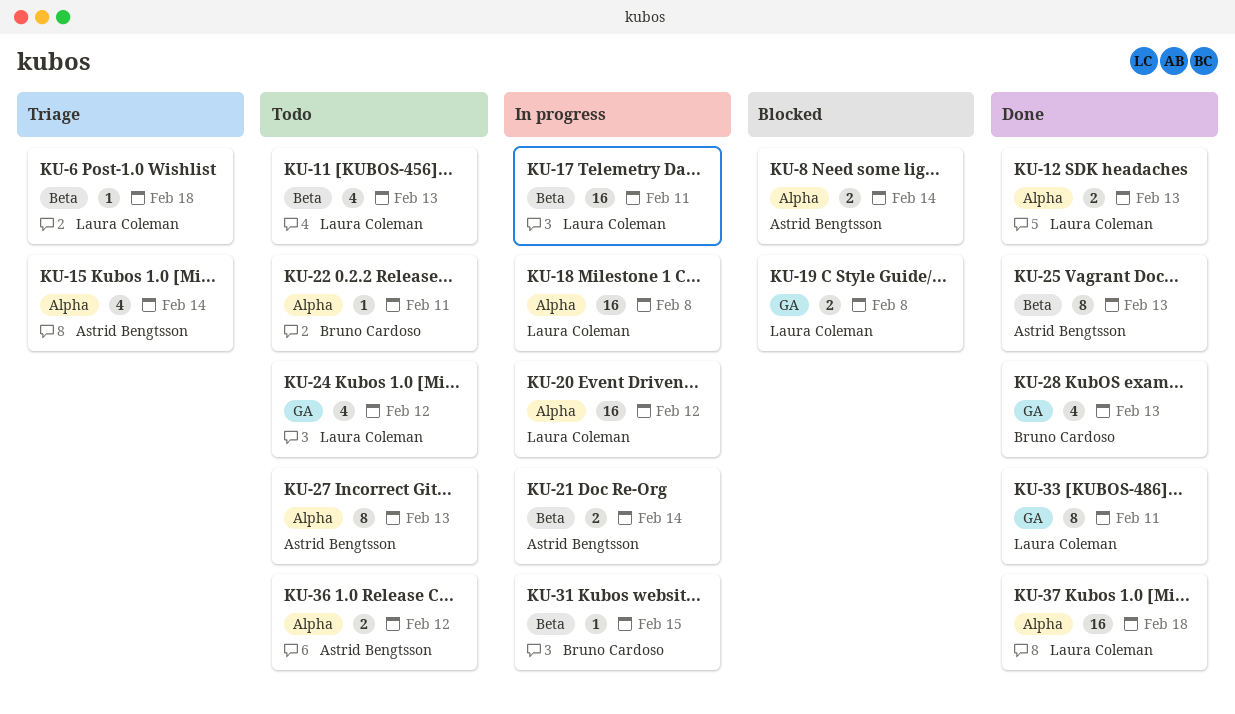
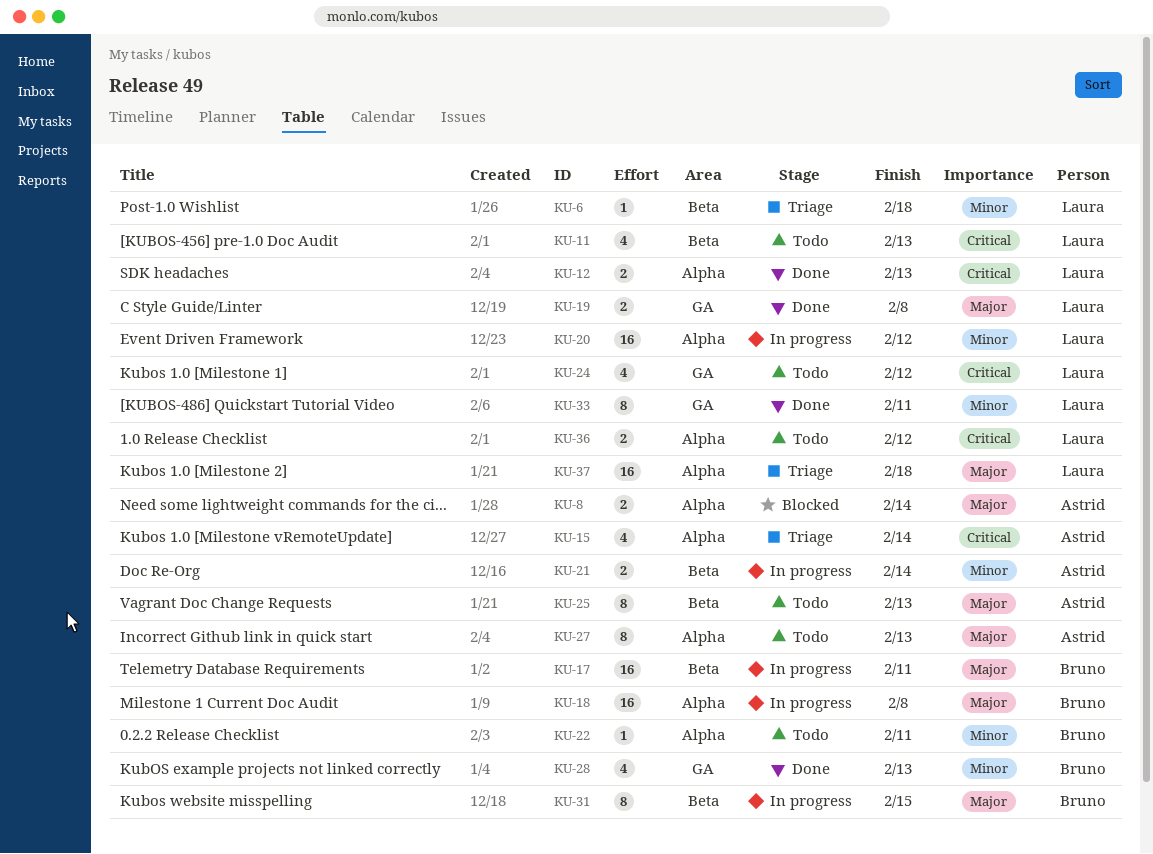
KU-17, owner: Laura Coleman -> Bruno Cardoso
KU-18, owner: Laura Coleman -> Bruno Cardoso
KU-19, status: Blocked -> Done
KU-25, status: Done -> Todo
KU-31, estimate: 1 -> 8
KU-36, owner: Astrid Bengtsson -> Laura Coleman
KU-37, status: Done -> Triage

